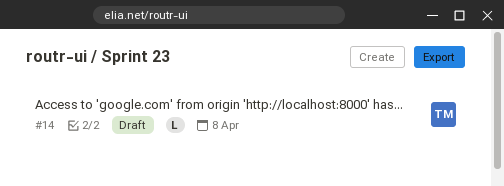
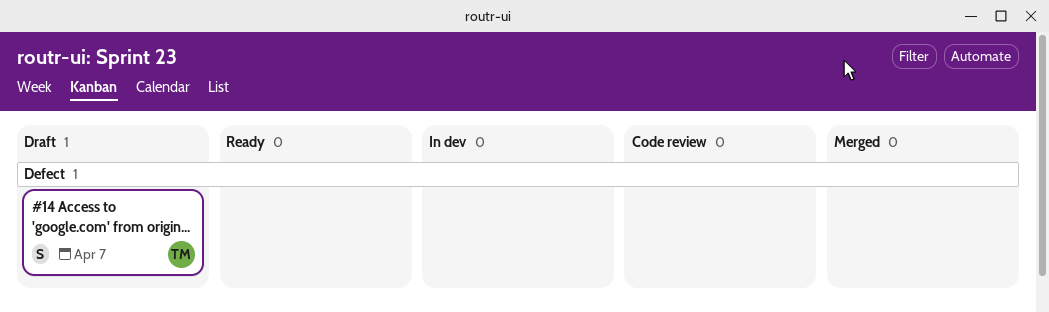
#14, estimate: L -> S
#14, due: Apr 8 -> Apr 7

